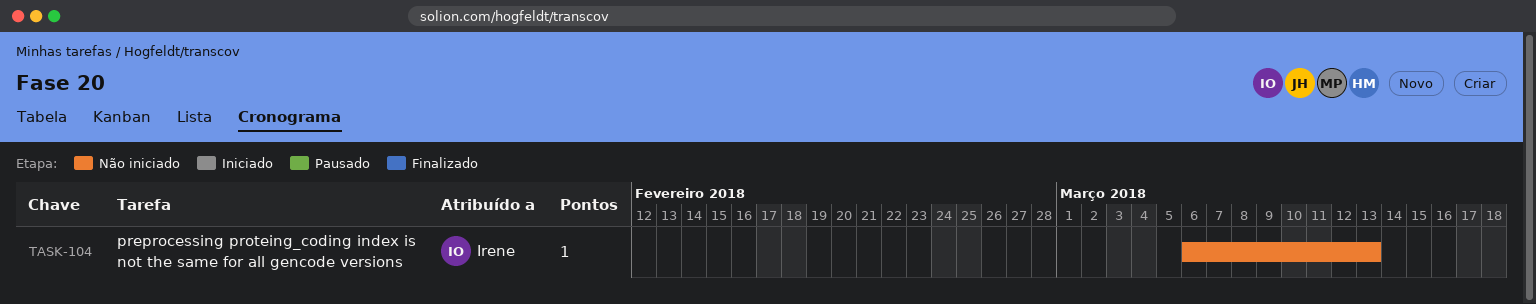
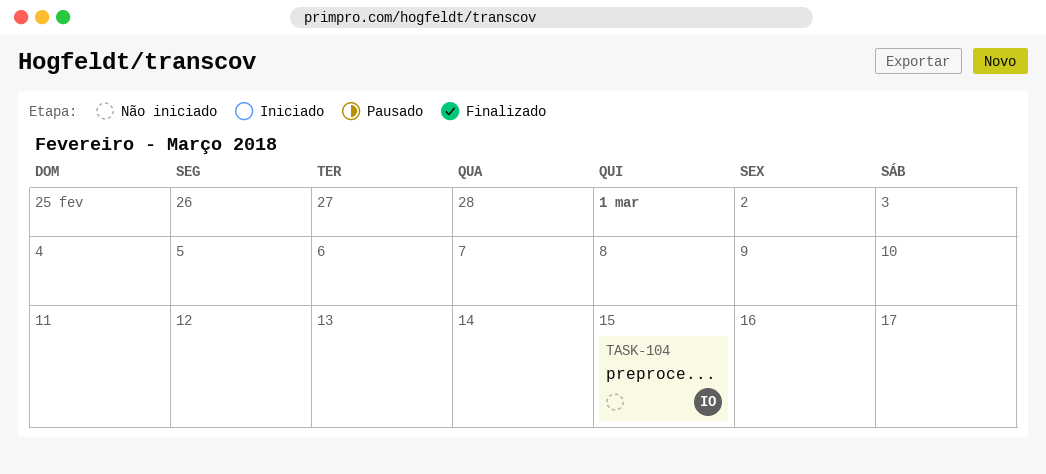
TASK-104, due: Mar 13 -> Mar 15

